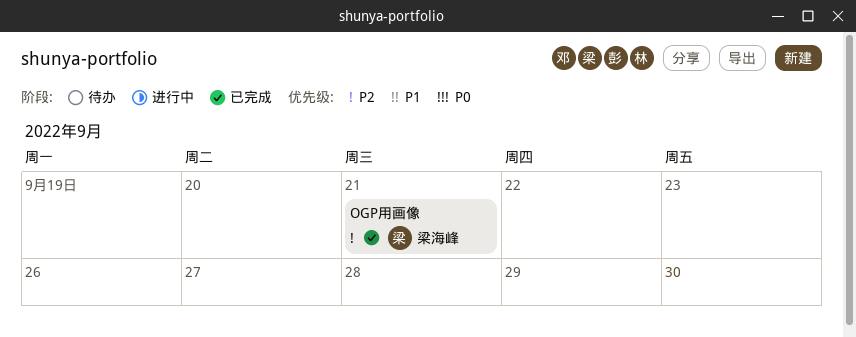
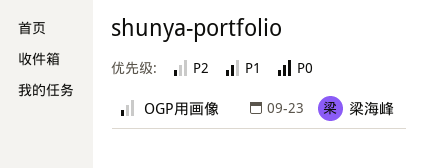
OGP用画像, due: Sep 21 -> Sep 23

